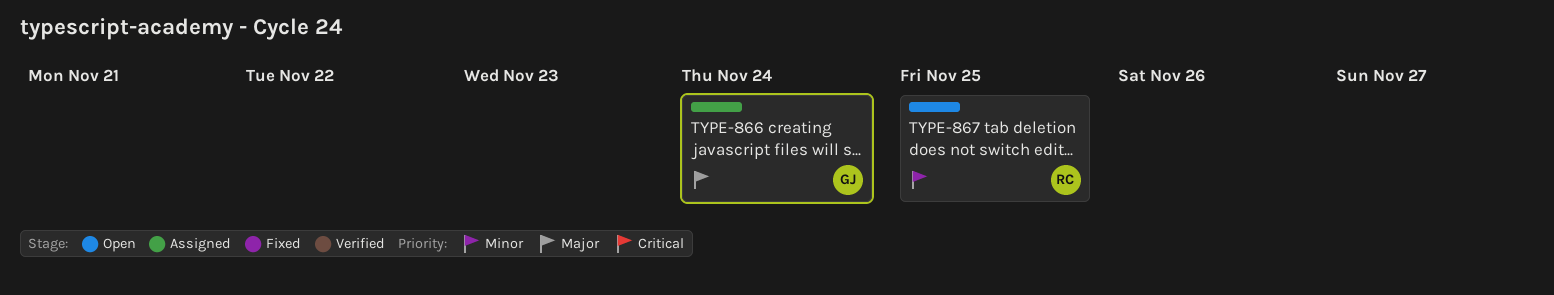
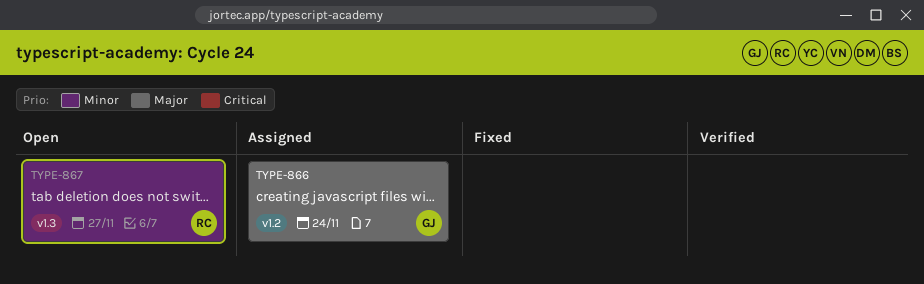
TYPE-867, due: Nov 25 -> Nov 27

